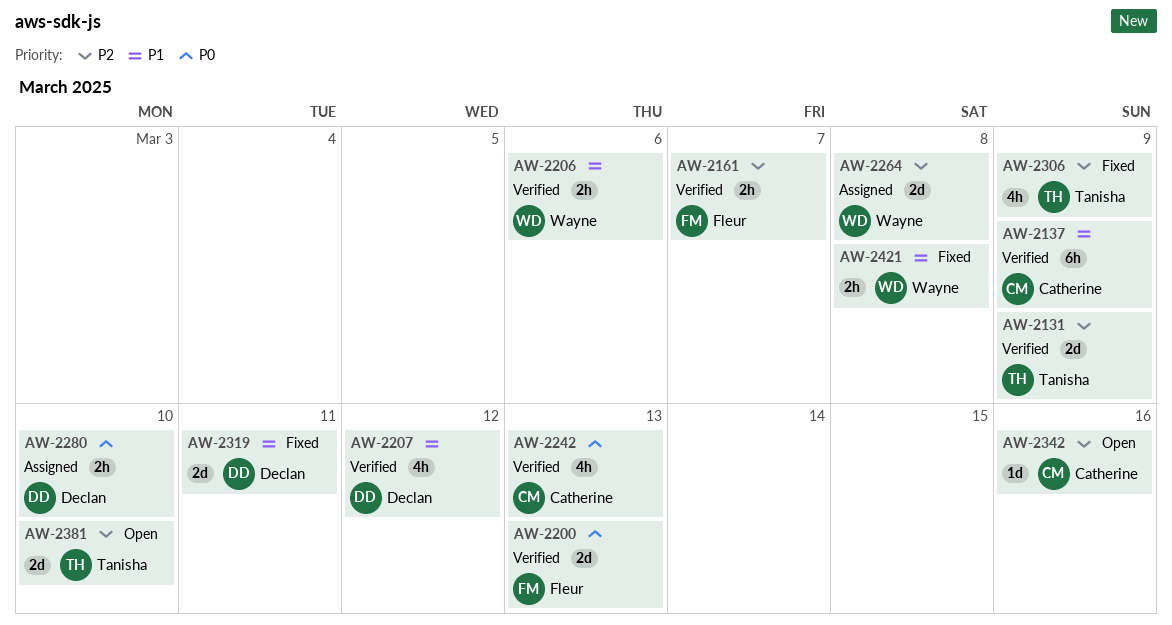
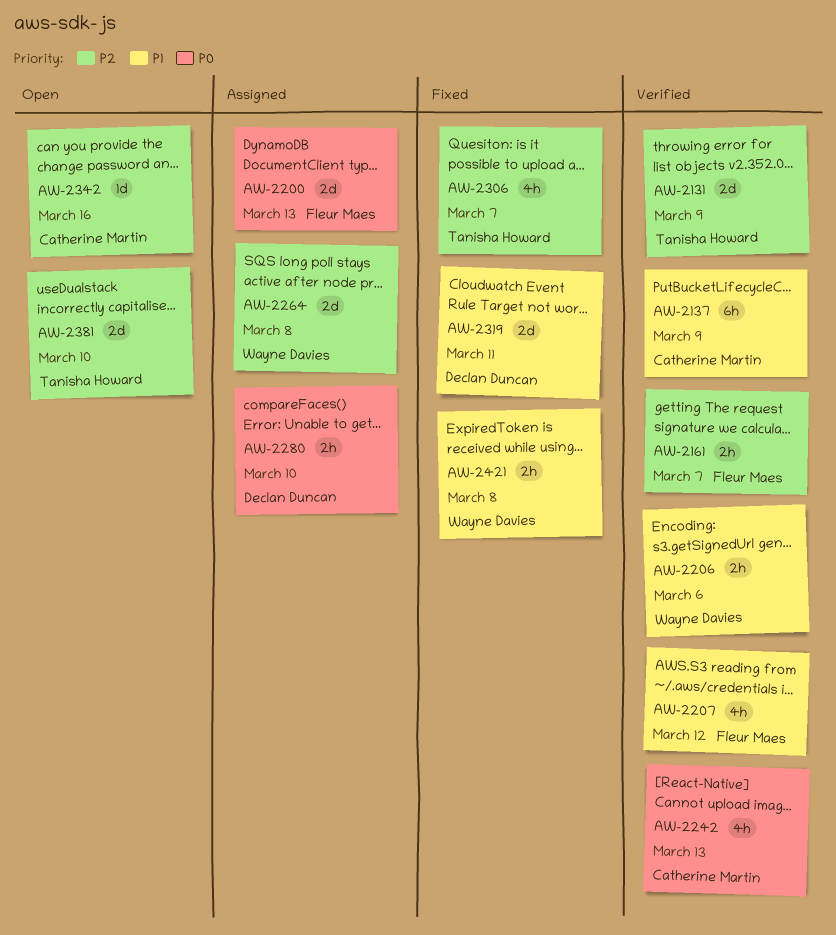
AW-2200, status: Verified -> Assigned
AW-2207, owner: Declan Duncan -> Fleur Maes
AW-2306, due: Mar 9 -> Mar 7

